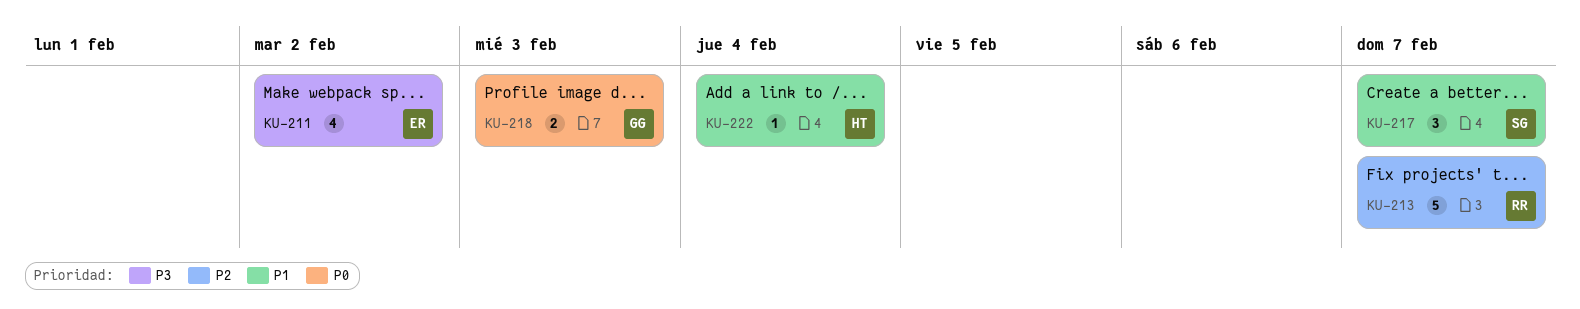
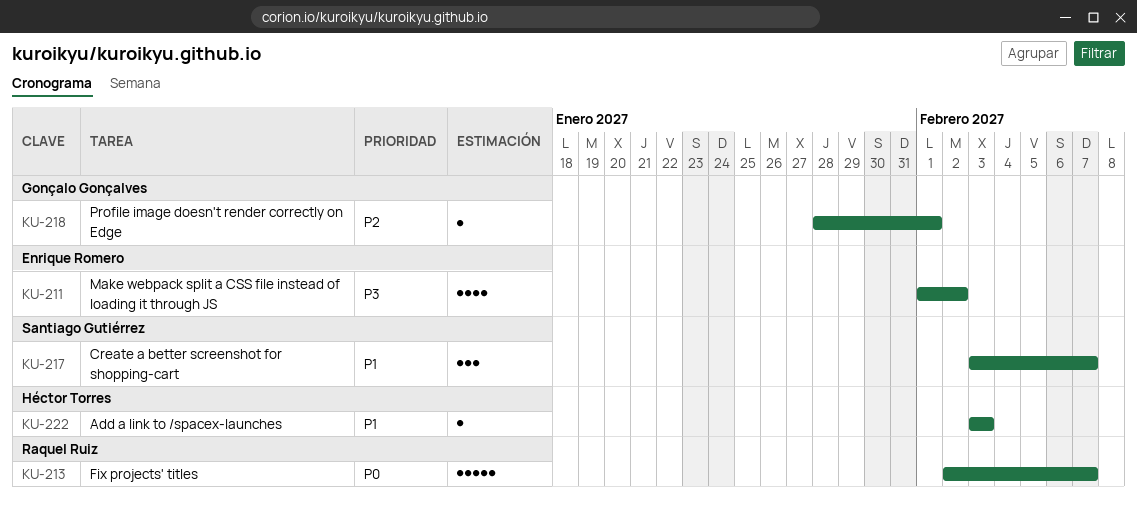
KU-213, priority: P2 -> P0
KU-218, priority: P0 -> P2
KU-218, estimate: 2 -> 1
KU-218, due: Feb 3 -> Feb 1
KU-222, due: Feb 4 -> Feb 3

